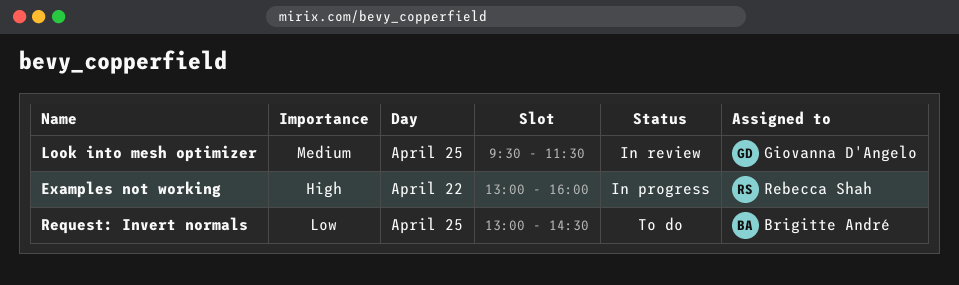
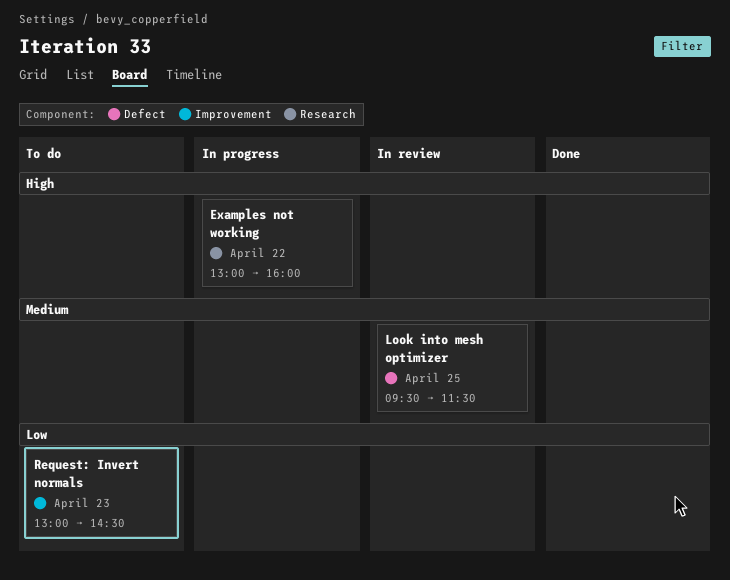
Request: Invert normals, day: Apr 25 -> Apr 23

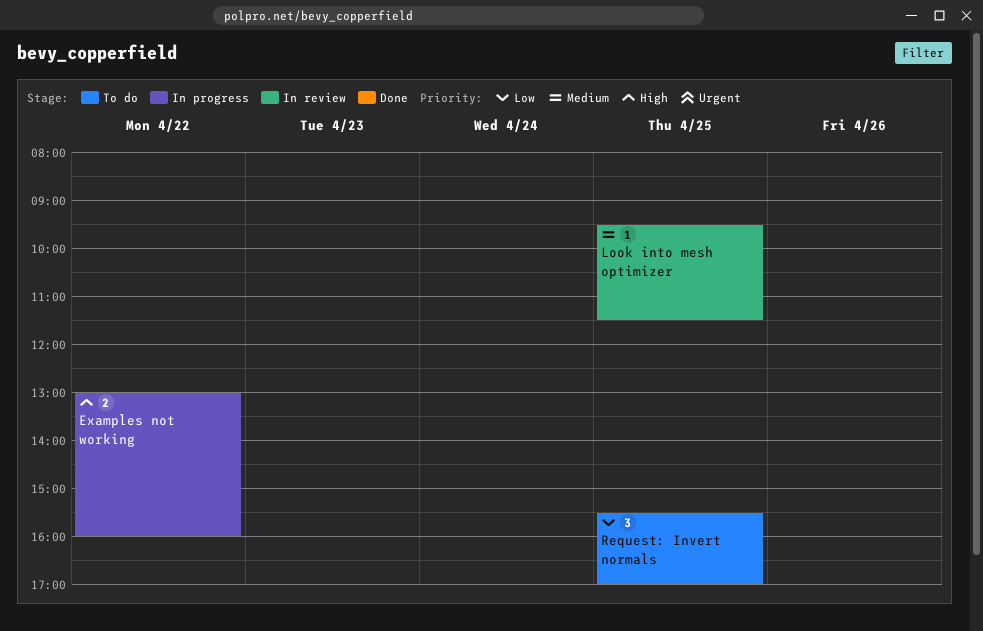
Request: Invert normals, day: Apr 23 -> Apr 25
Request: Invert normals, begins: 13:00 -> 15:30
Request: Invert normals, ends: 14:30 -> 17:00

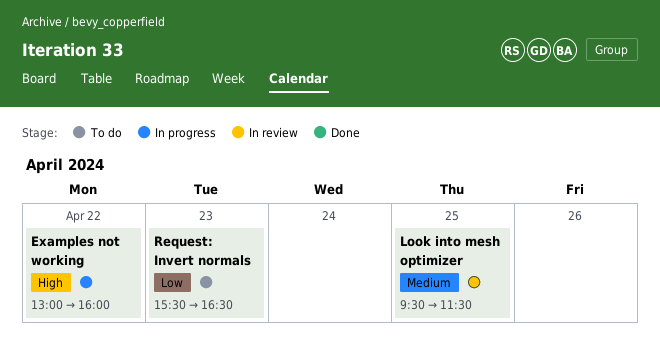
Request: Invert normals, day: Apr 25 -> Apr 23
Request: Invert normals, ends: 17:00 -> 16:30

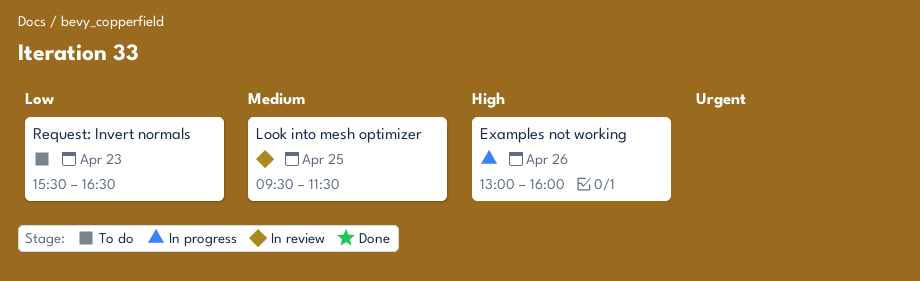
Examples not working, day: Apr 22 -> Apr 26

